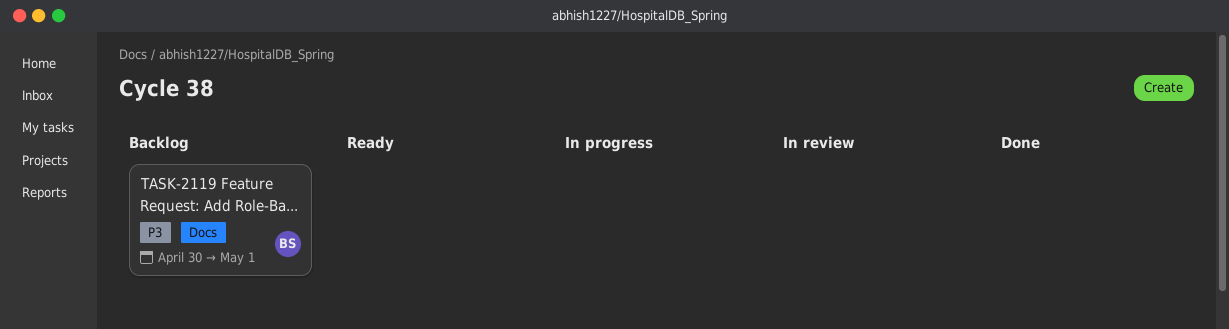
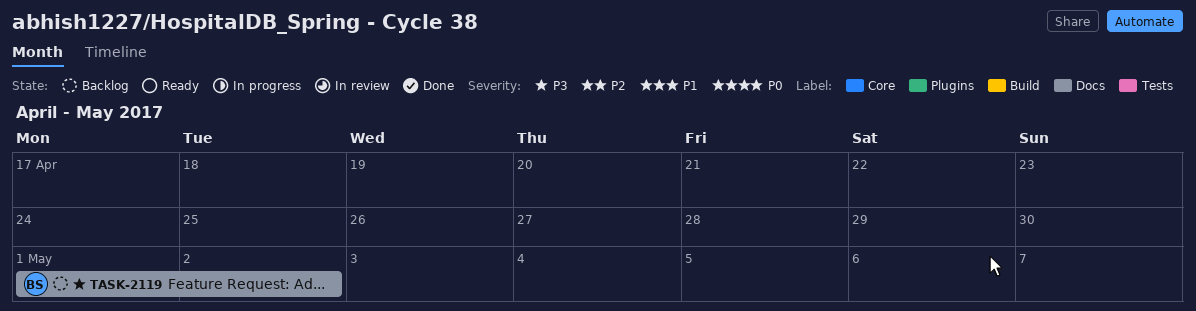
TASK-2119, start: Apr 30 -> May 1
TASK-2119, due: May 1 -> May 2

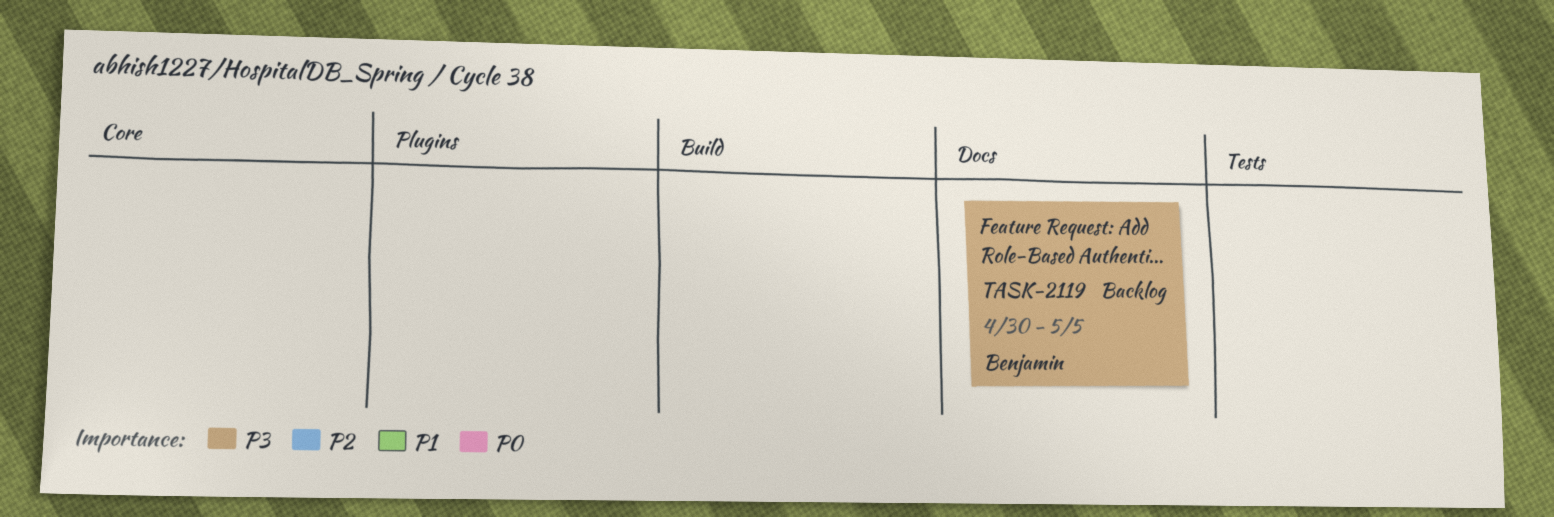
TASK-2119, start: May 1 -> Apr 30
TASK-2119, due: May 2 -> May 5

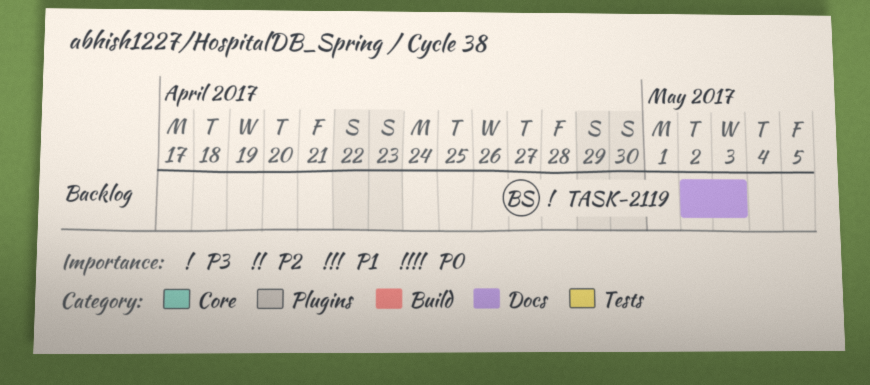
TASK-2119, start: Apr 30 -> May 2
TASK-2119, due: May 5 -> May 3

